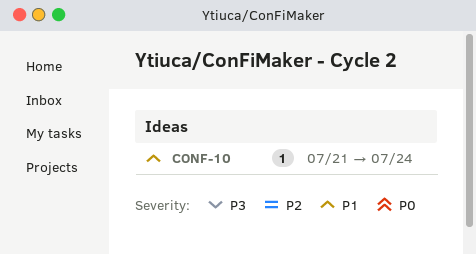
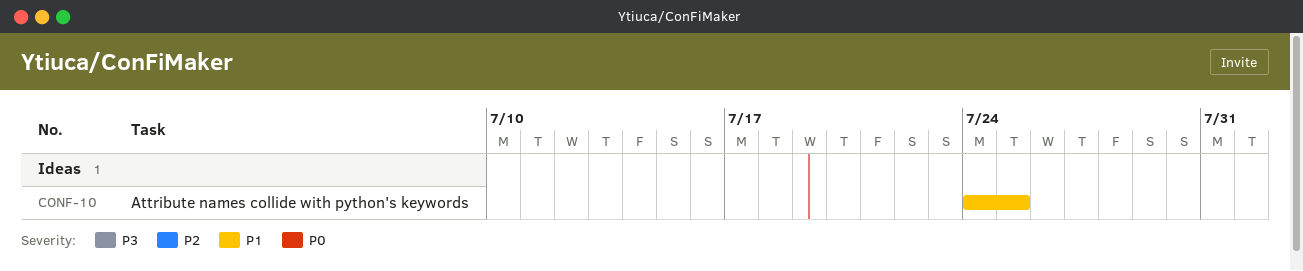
CONF-10, start: Jul 21 -> Jul 24
CONF-10, due: Jul 24 -> Jul 25

